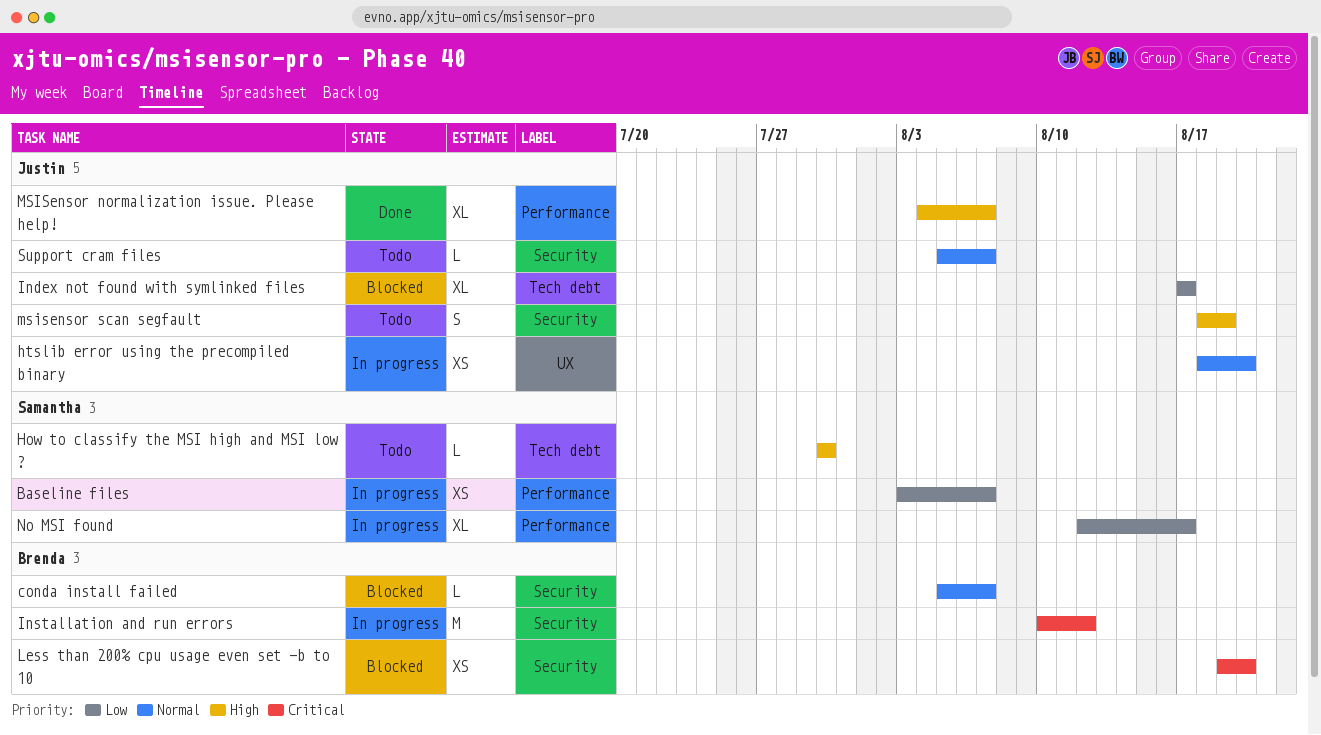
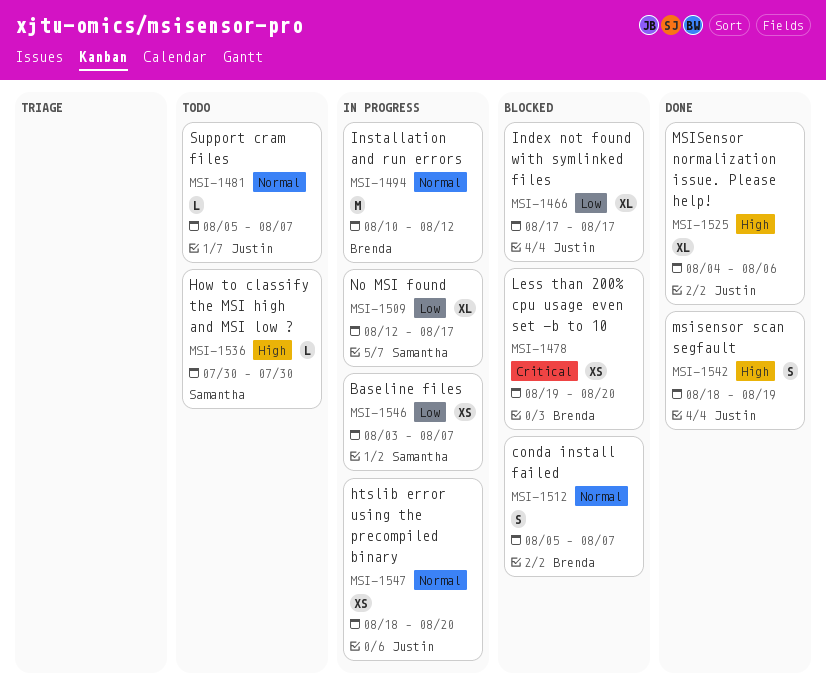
conda install failed, estimate: L -> S
Installation and run errors, priority: Critical -> Normal
MSISensor normalization issue. Please help!, due: Aug 7 -> Aug 6
msisensor scan segfault, status: Todo -> Done

